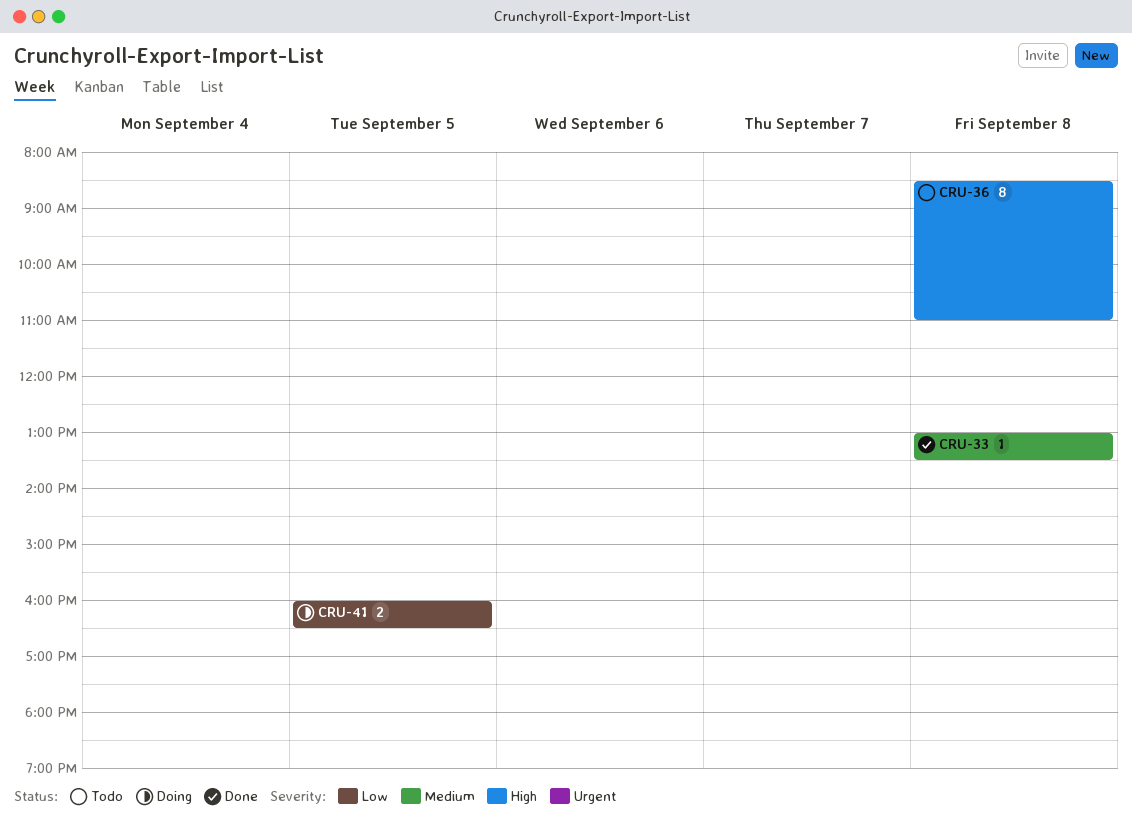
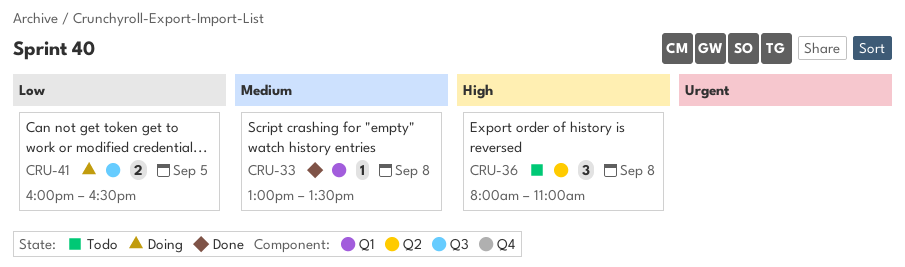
CRU-36, estimate: 8 -> 3
CRU-36, begins: 08:30 -> 08:00

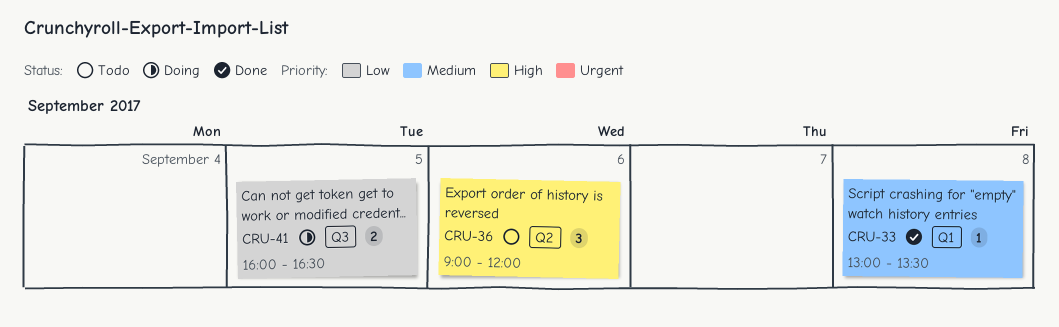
CRU-36, day: Sep 8 -> Sep 6
CRU-36, begins: 08:00 -> 09:00
CRU-36, ends: 11:00 -> 12:00

